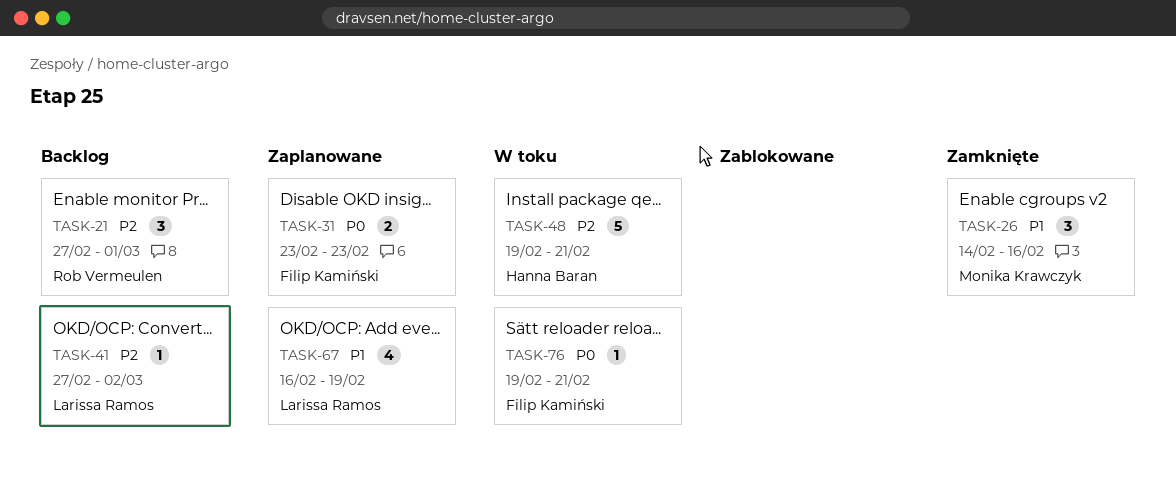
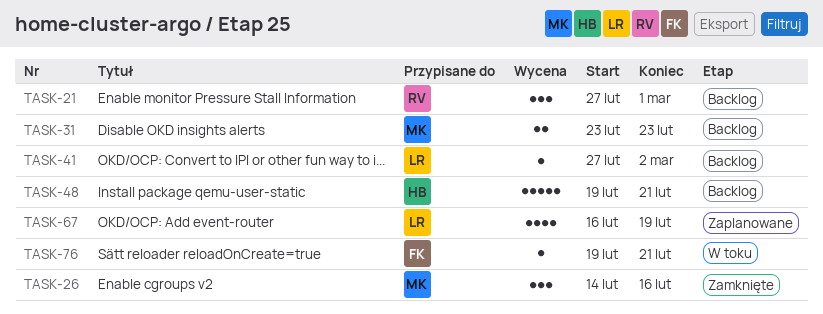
TASK-31, status: Zaplanowane -> Backlog
TASK-31, owner: Filip Kamiński -> Monika Krawczyk
TASK-48, status: W toku -> Backlog

